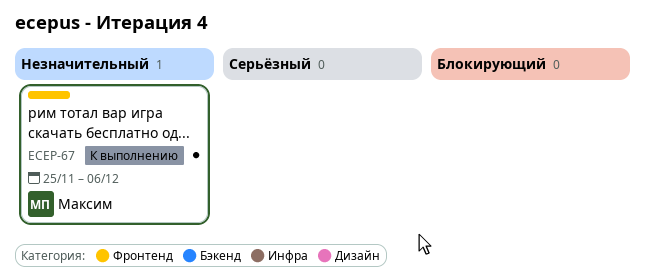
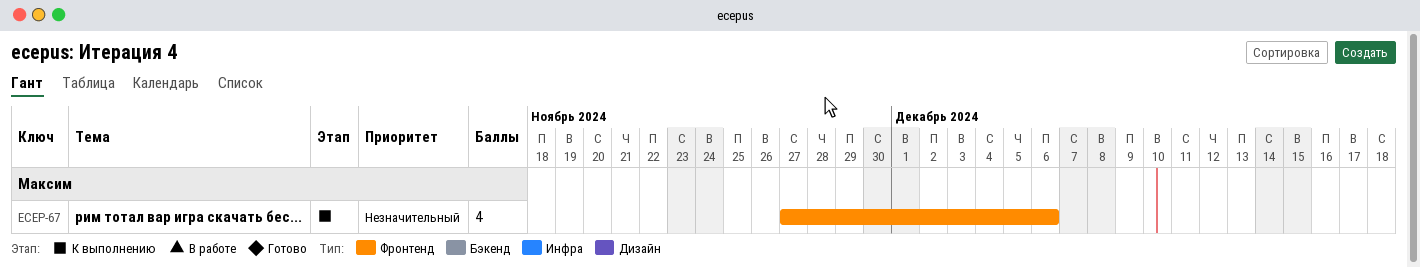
ECEP-67, estimate: 1 -> 4
ECEP-67, start: Nov 25 -> Nov 27

